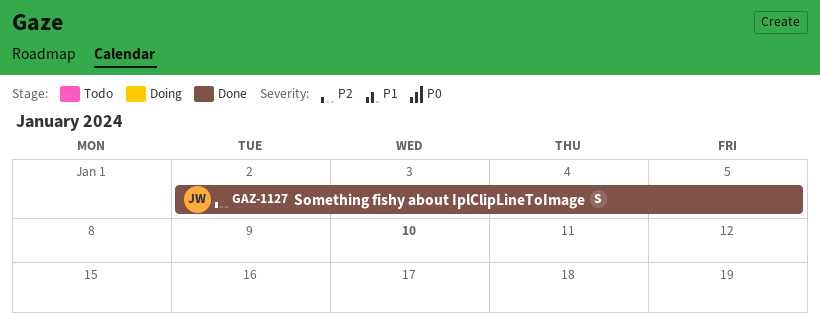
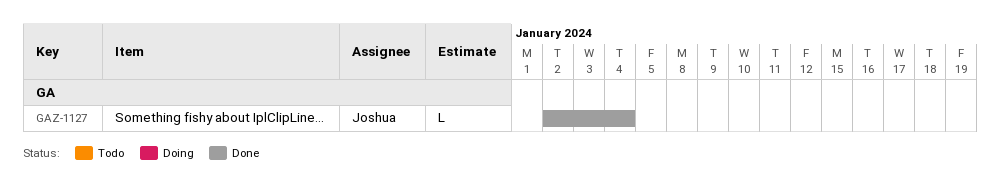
GAZ-1127, estimate: S -> L
GAZ-1127, due: Jan 5 -> Jan 4

